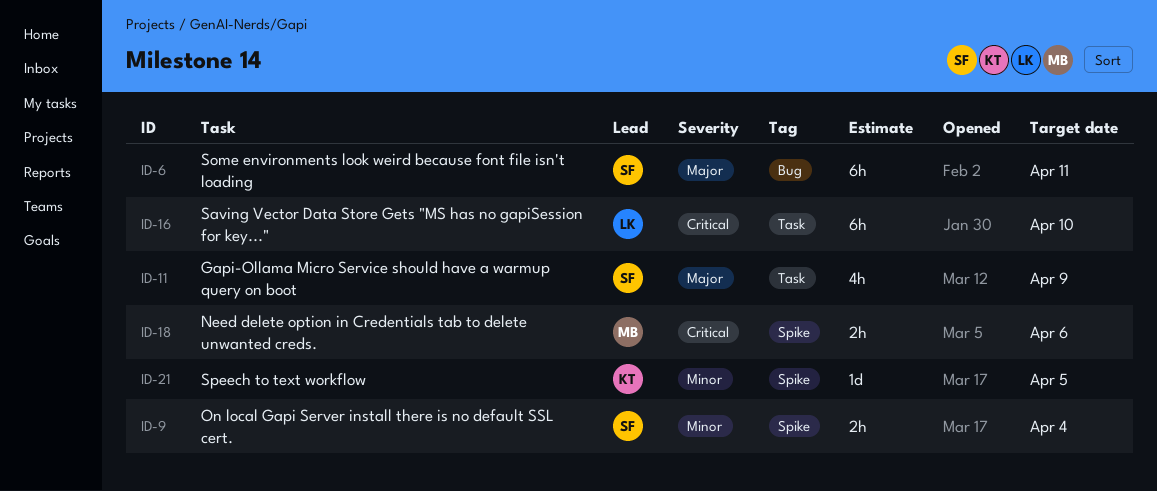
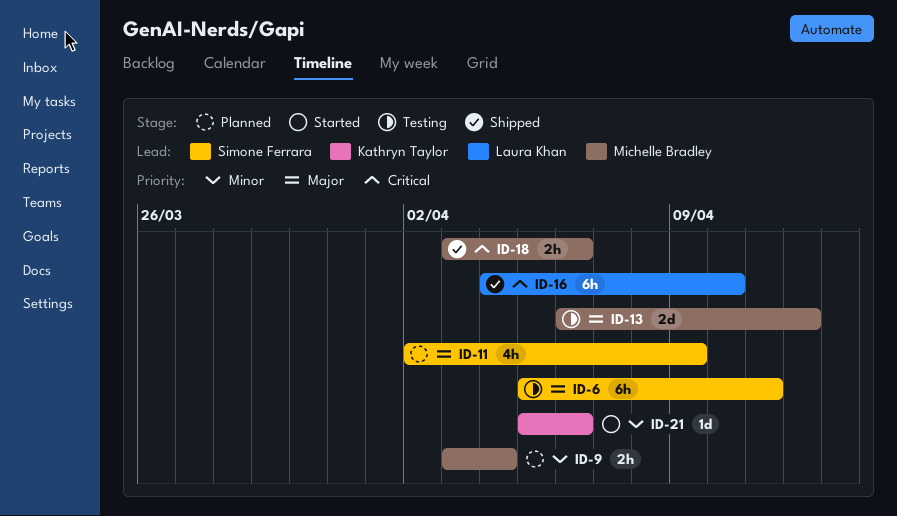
ID-9, owner: Simone Ferrara -> Michelle Bradley
ID-13: none -> present
ID-21, due: Apr 5 -> Apr 6

